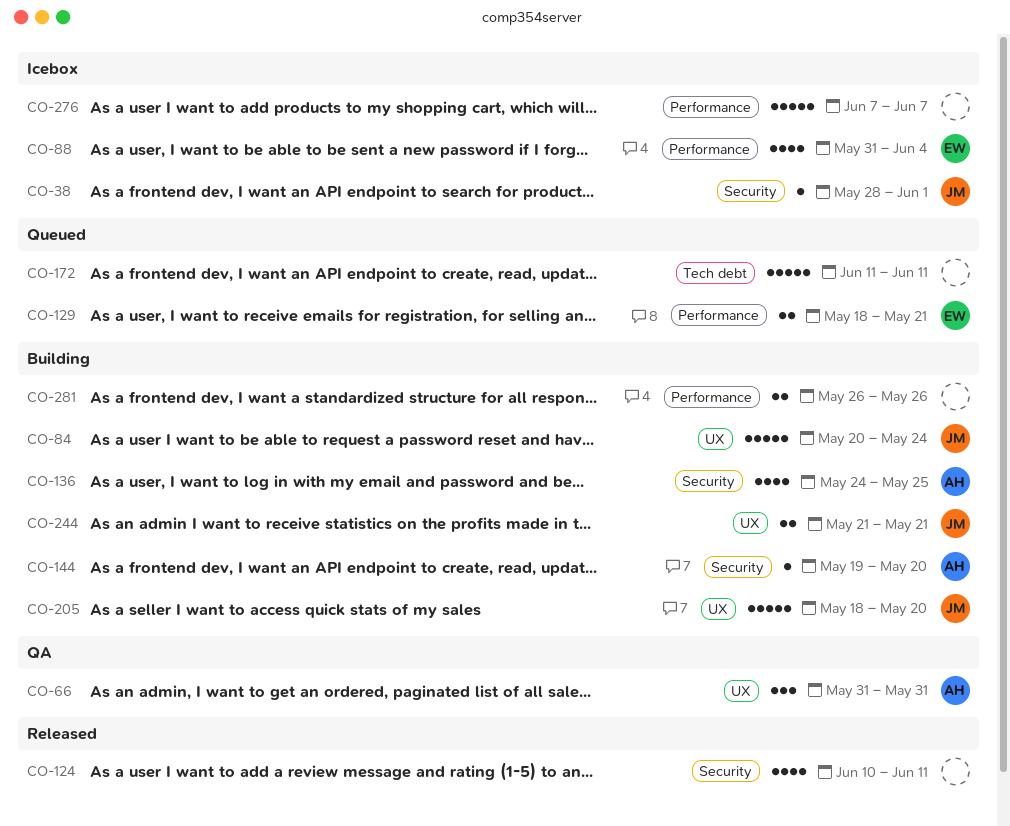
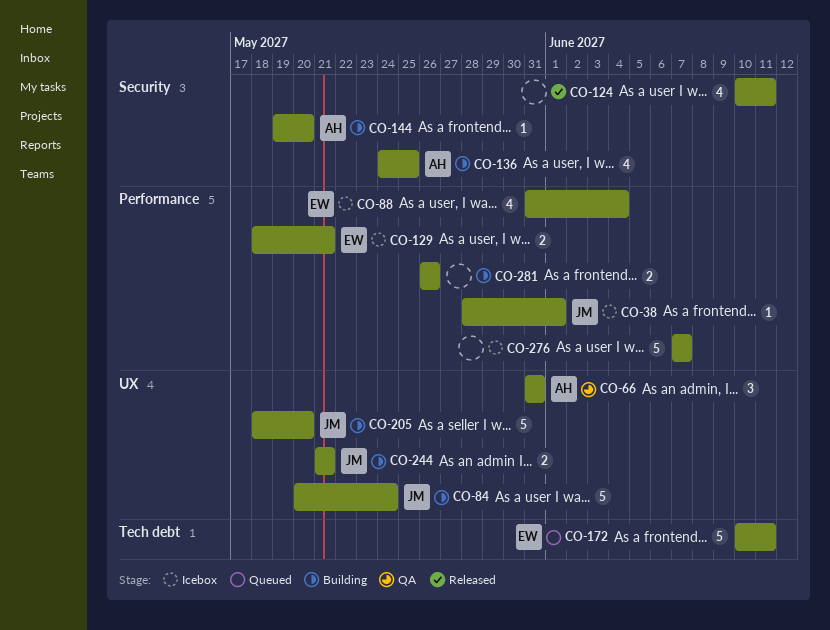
CO-38, label: Security -> Performance
CO-129, status: Queued -> Icebox
CO-172, owner: none -> EW
CO-172, start: Jun 11 -> Jun 10

